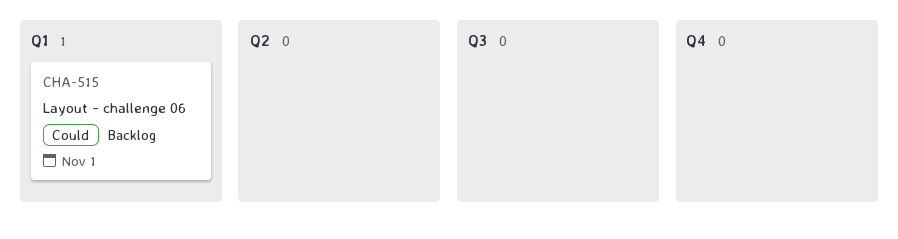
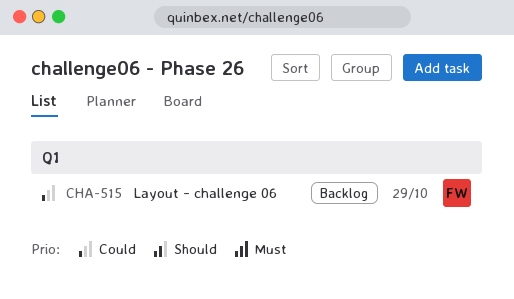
CHA-515, due: Nov 1 -> Oct 29

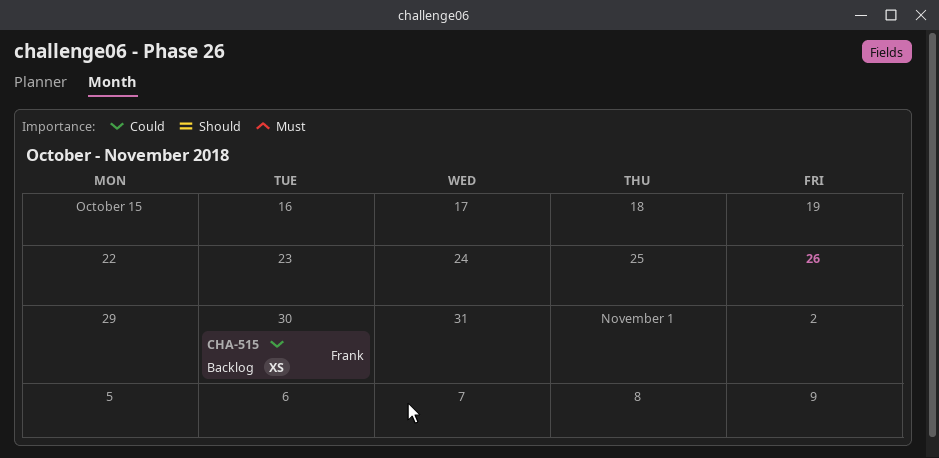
CHA-515, due: Oct 29 -> Oct 30

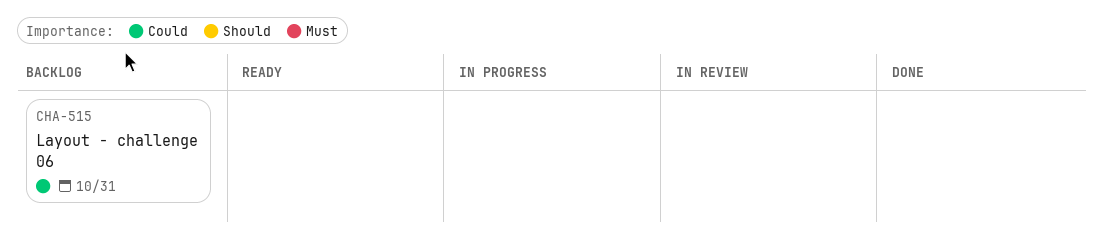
CHA-515, due: Oct 30 -> Oct 31

